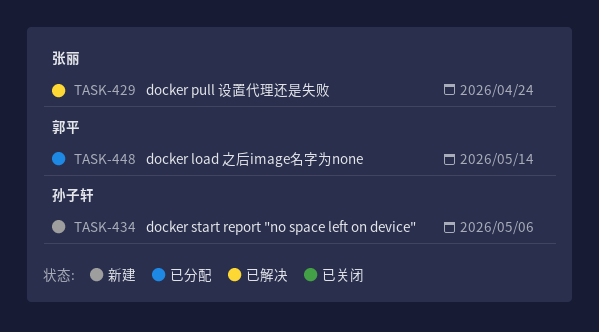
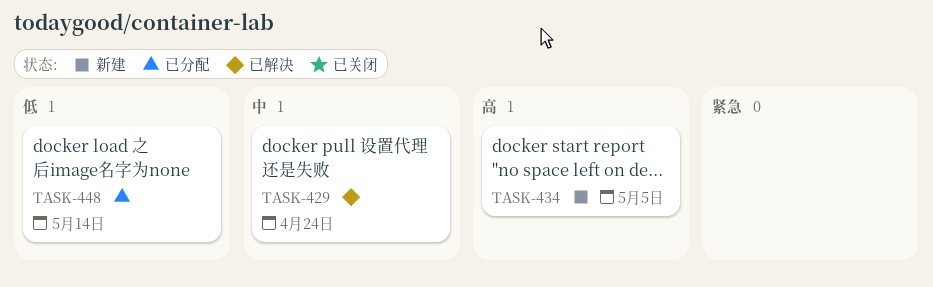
TASK-434, due: May 6 -> May 5

